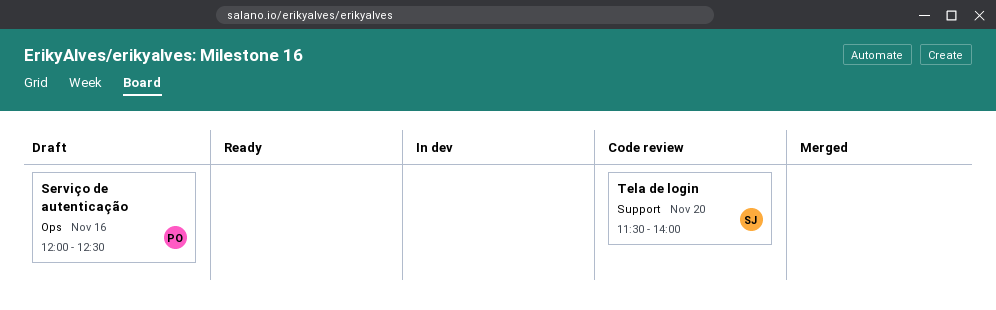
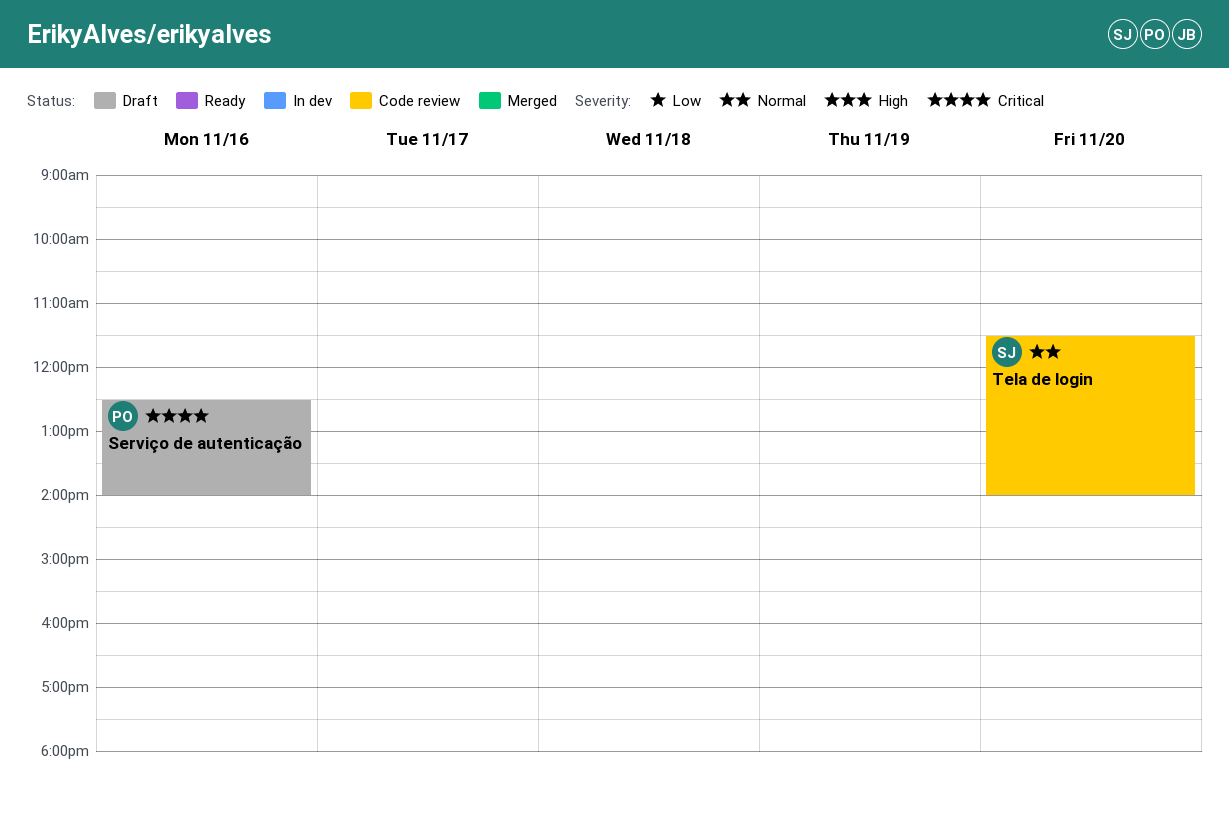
Serviço de autenticação, begins: 12:00 -> 12:30
Serviço de autenticação, ends: 12:30 -> 14:00

